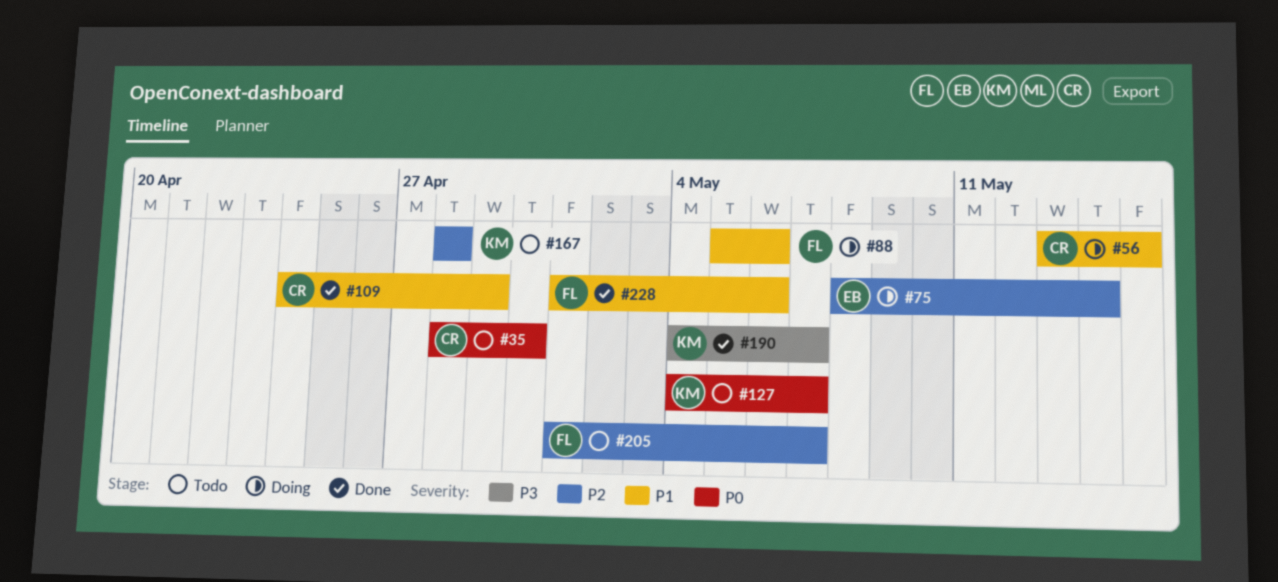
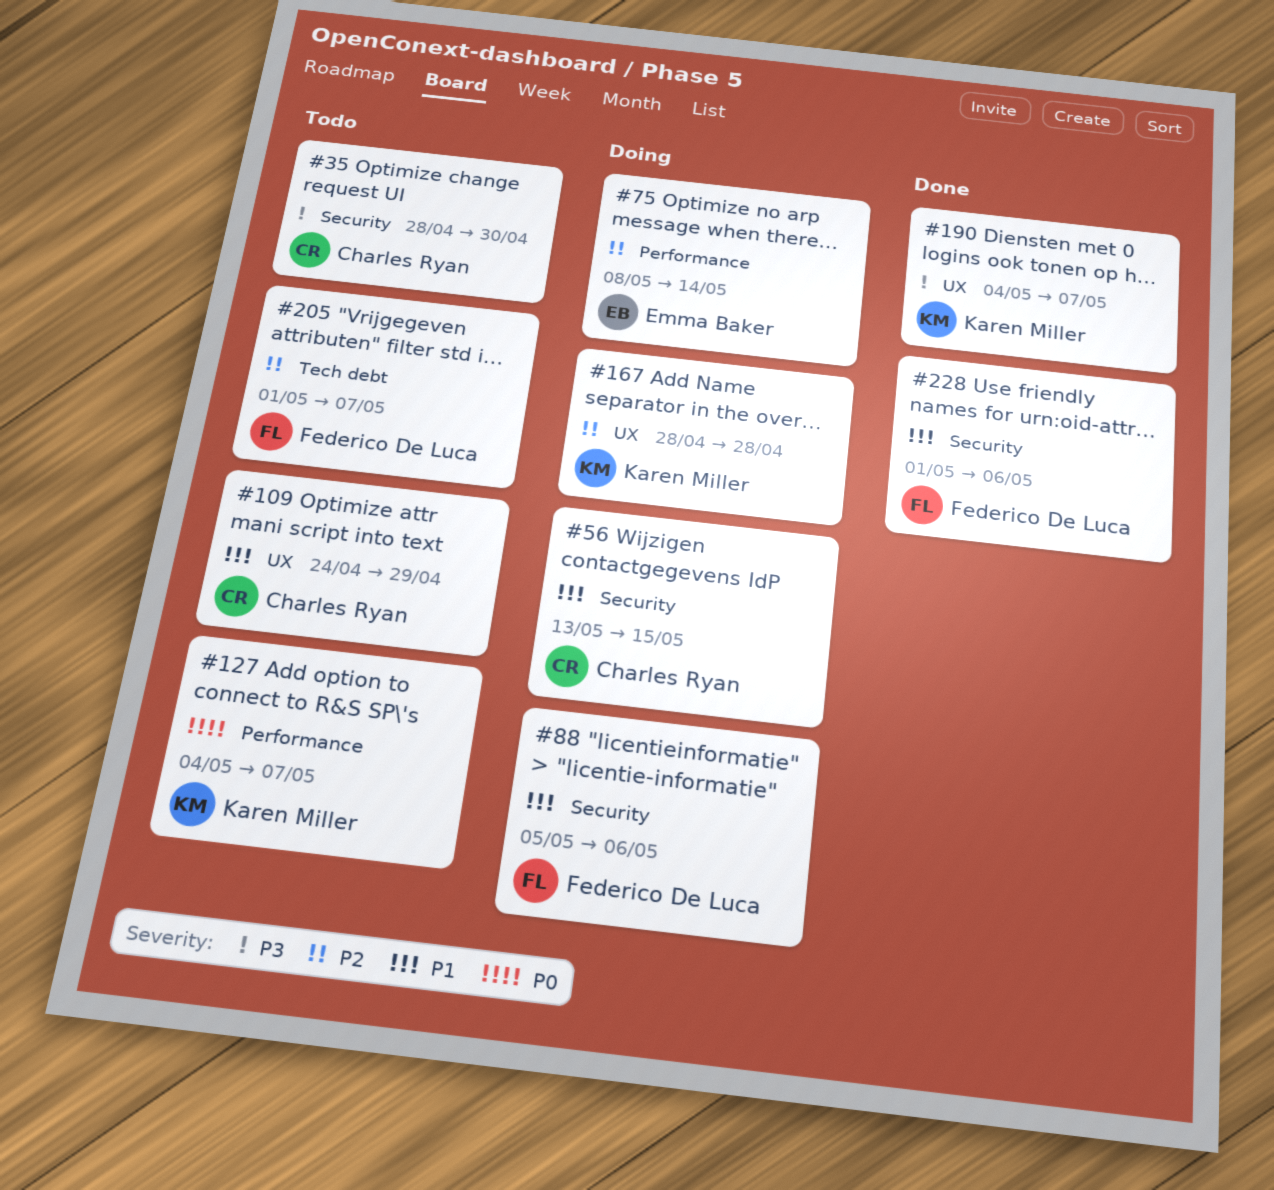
#35, priority: P0 -> P3
#109, status: Done -> Todo
#167, status: Todo -> Doing

